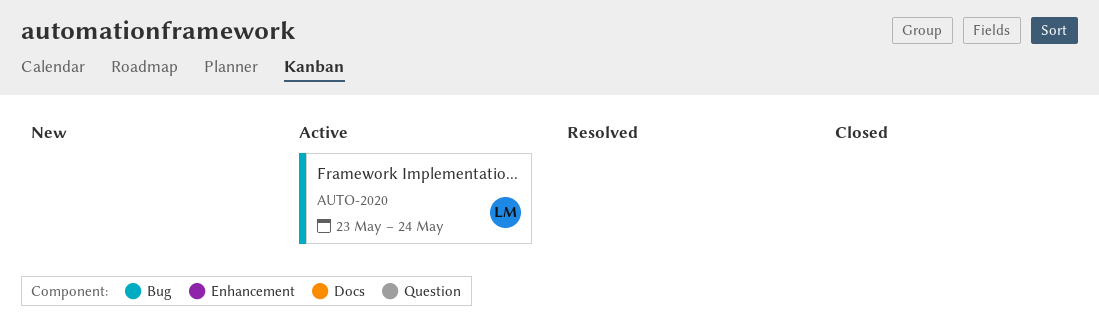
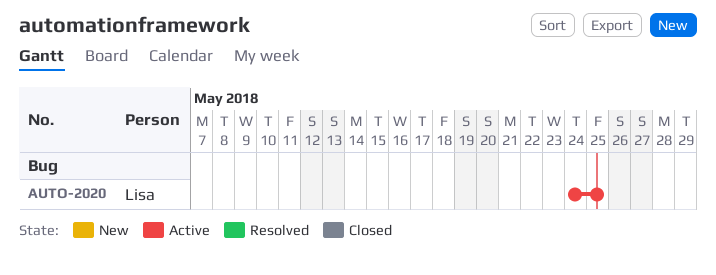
AUTO-2020, start: May 23 -> May 24
AUTO-2020, due: May 24 -> May 25

